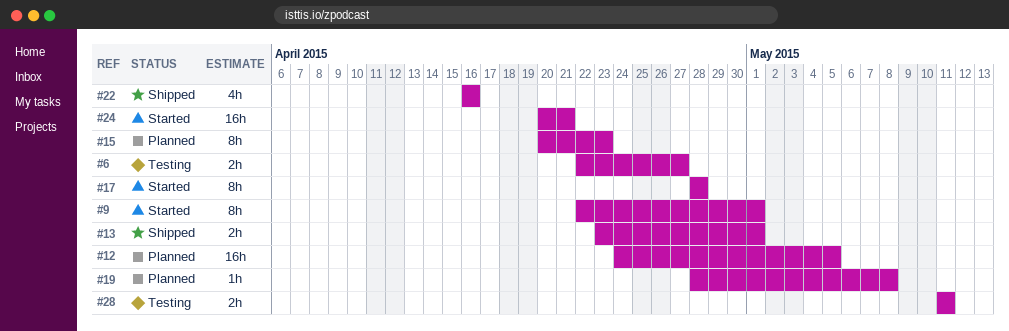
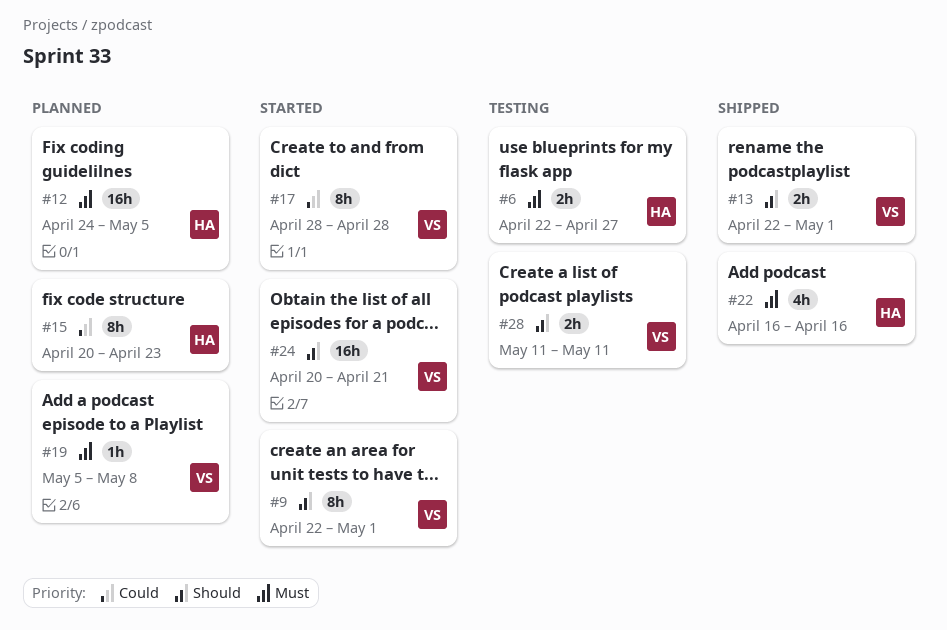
#13, start: Apr 23 -> Apr 22
#19, start: Apr 28 -> May 5

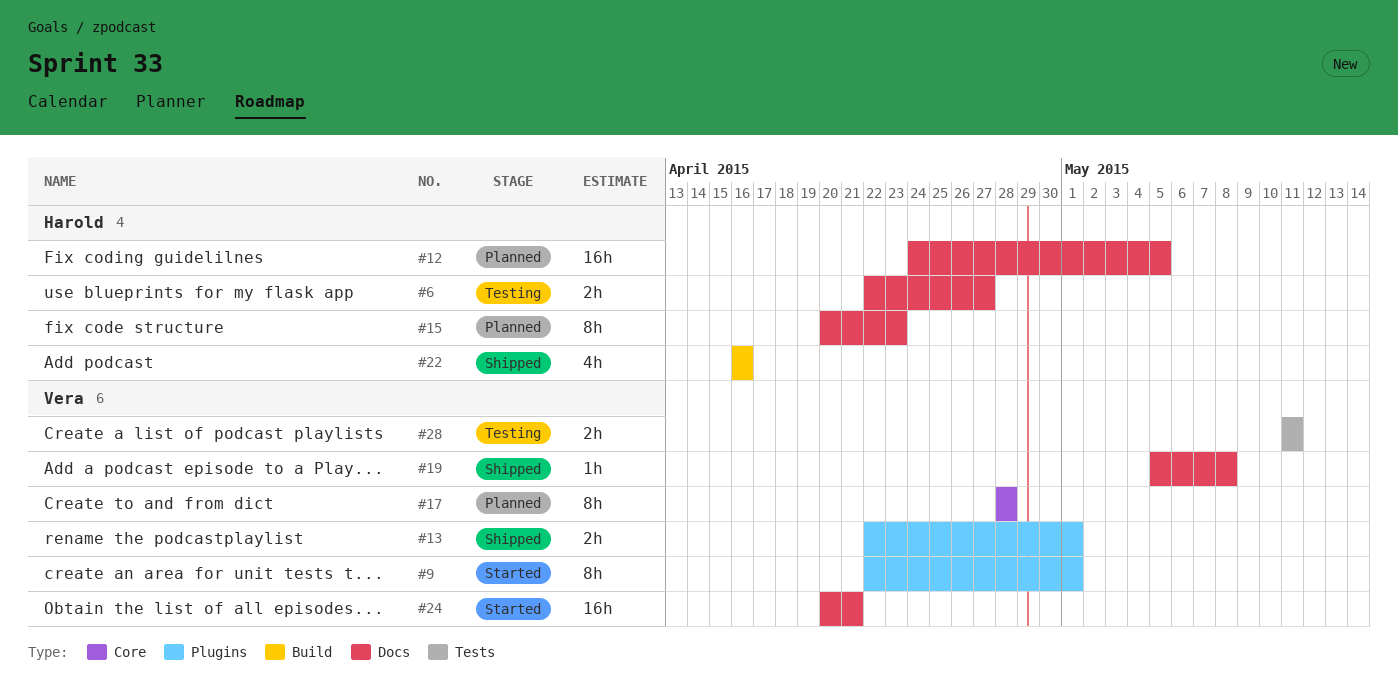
#17, status: Started -> Planned
#19, status: Planned -> Shipped

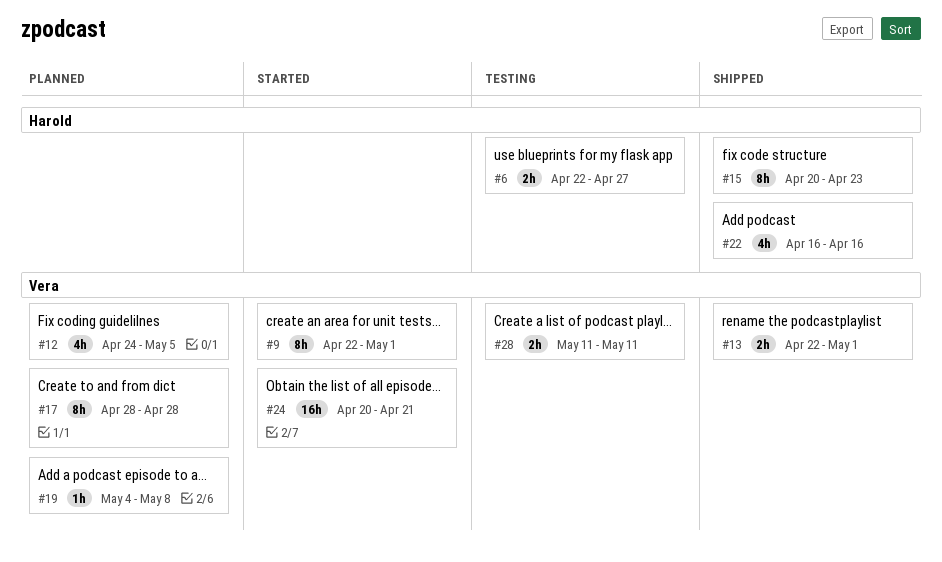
#12, owner: Harold -> Vera
#12, estimate: 16h -> 4h
#15, status: Planned -> Shipped
#19, status: Shipped -> Planned
#19, start: May 5 -> May 4

